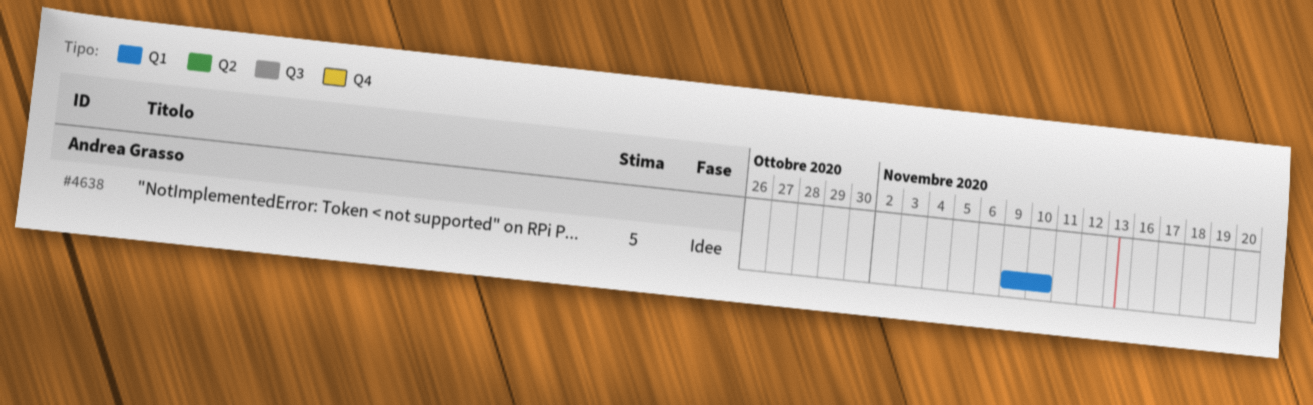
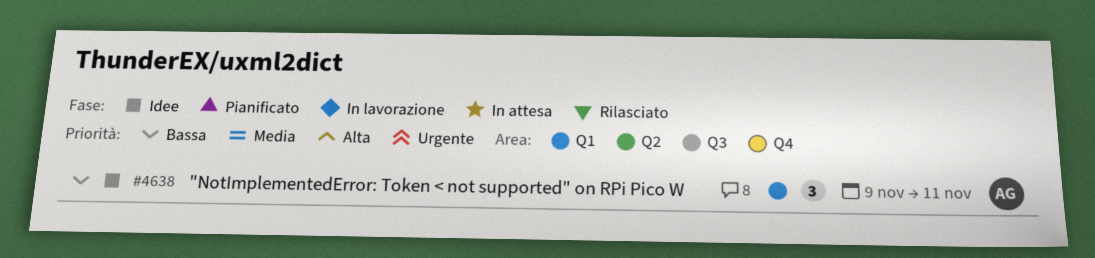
#4638, estimate: 5 -> 3
#4638, due: Nov 10 -> Nov 11

